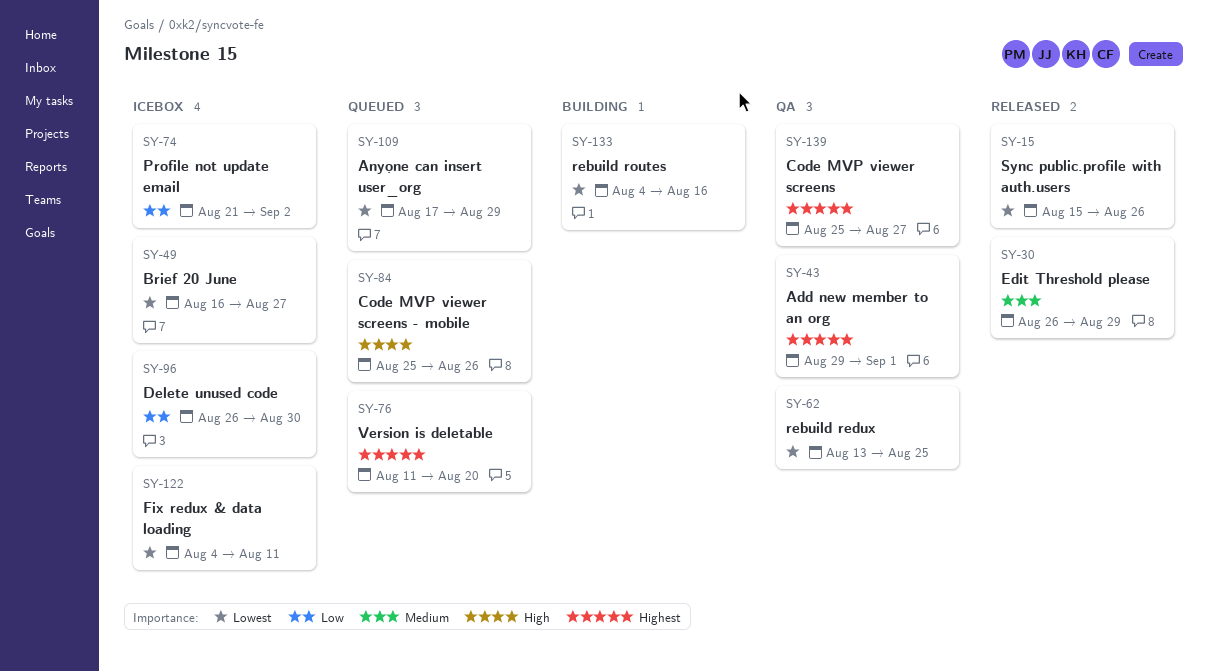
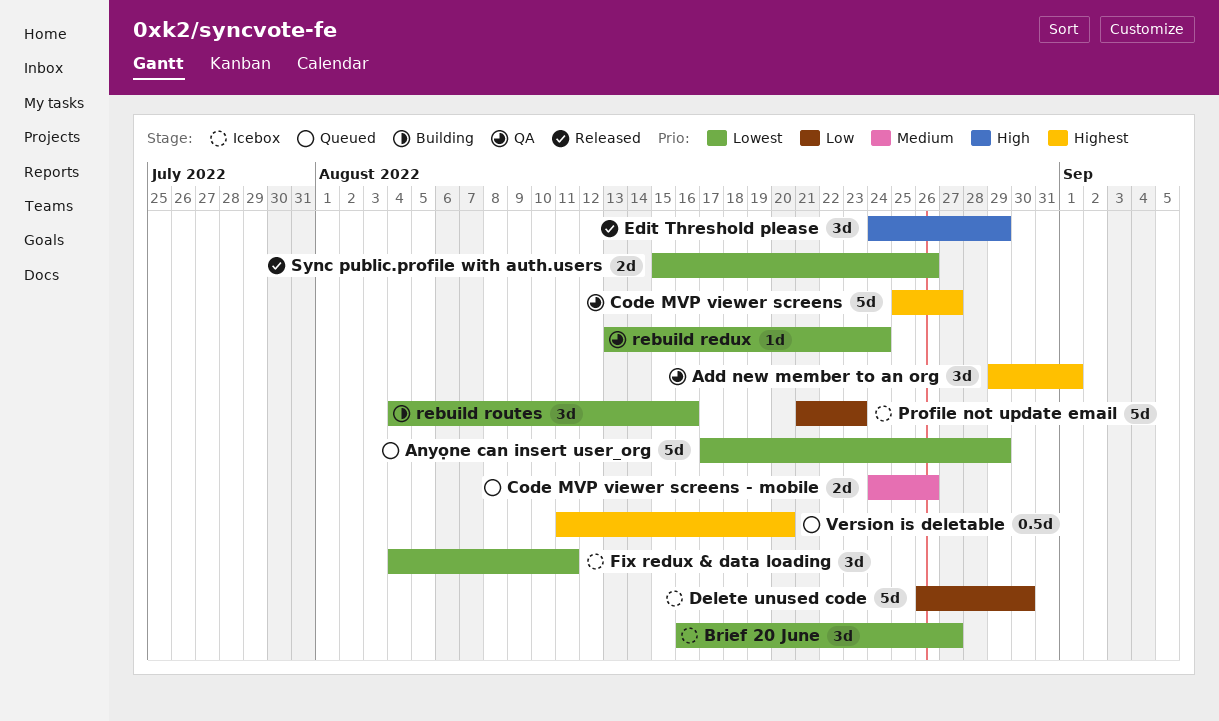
Code MVP viewer screens - mobile, priority: High -> Medium
Code MVP viewer screens - mobile, start: Aug 25 -> Aug 24
Edit Threshold please, priority: Medium -> High
Edit Threshold please, start: Aug 26 -> Aug 24
Profile not update email, due: Sep 2 -> Aug 23
rebuild redux, due: Aug 25 -> Aug 24

